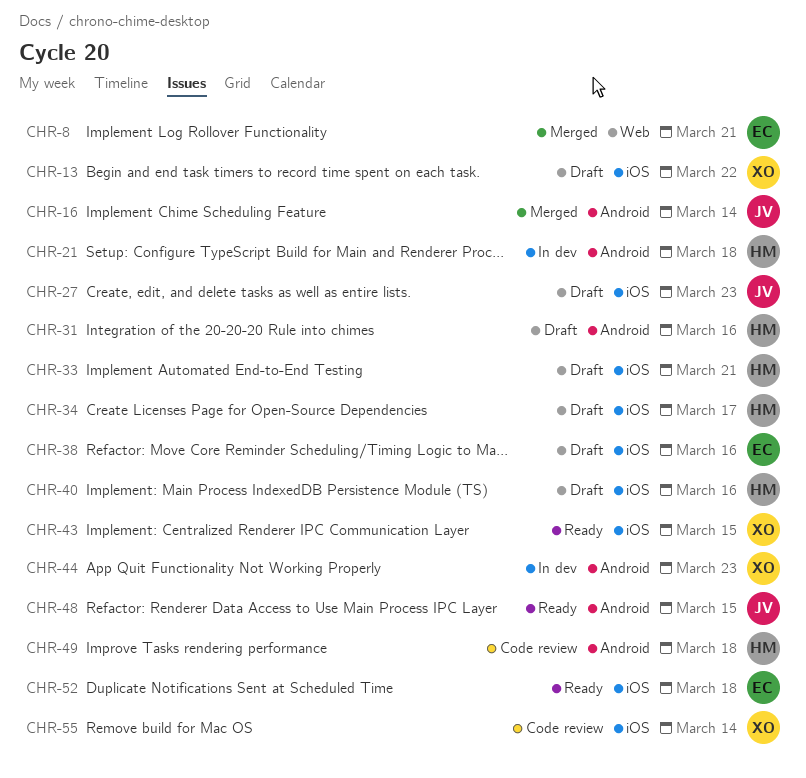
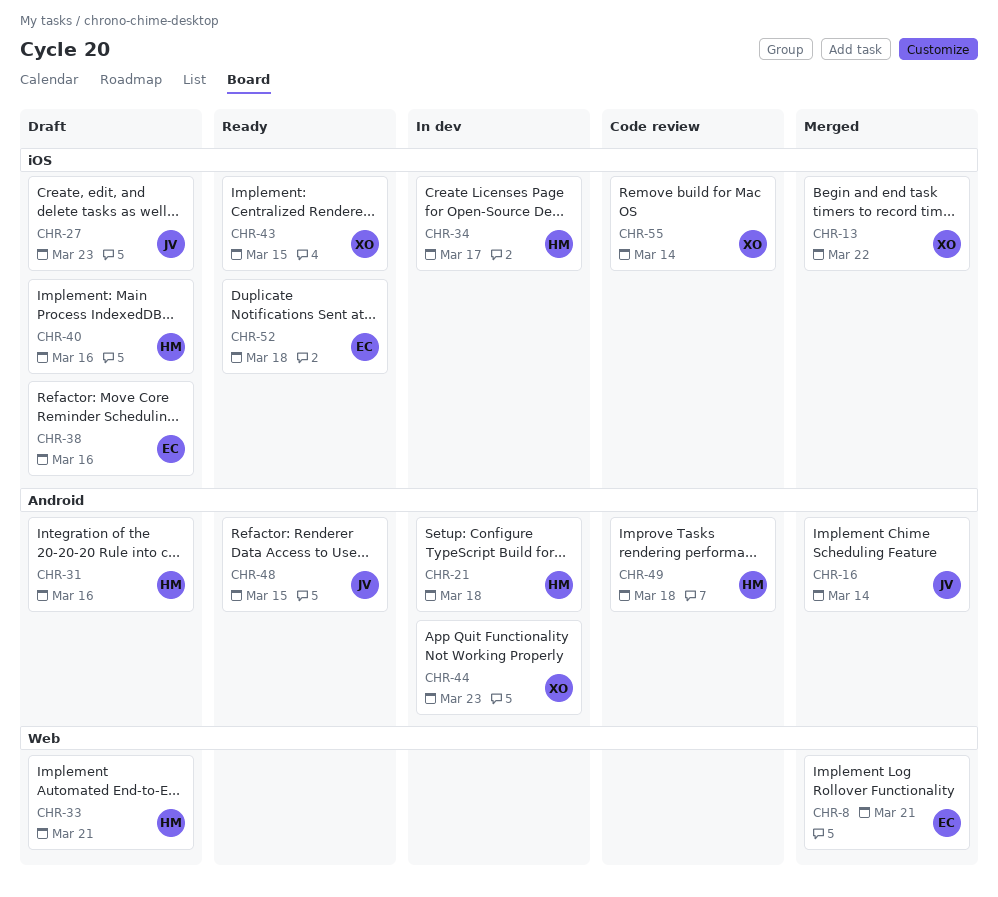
CHR-13, status: Draft -> Merged
CHR-33, label: iOS -> Web
CHR-34, status: Draft -> In dev

